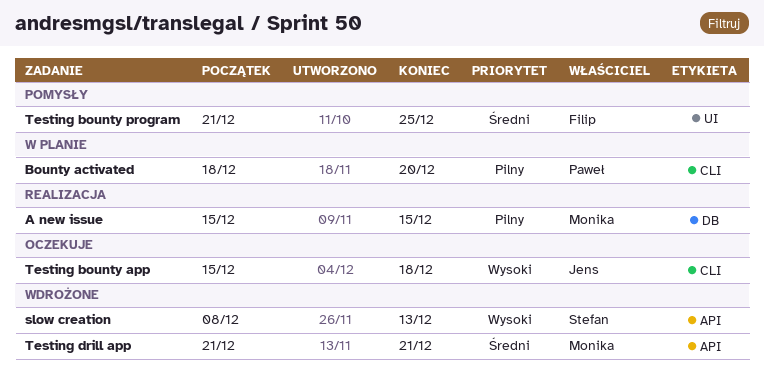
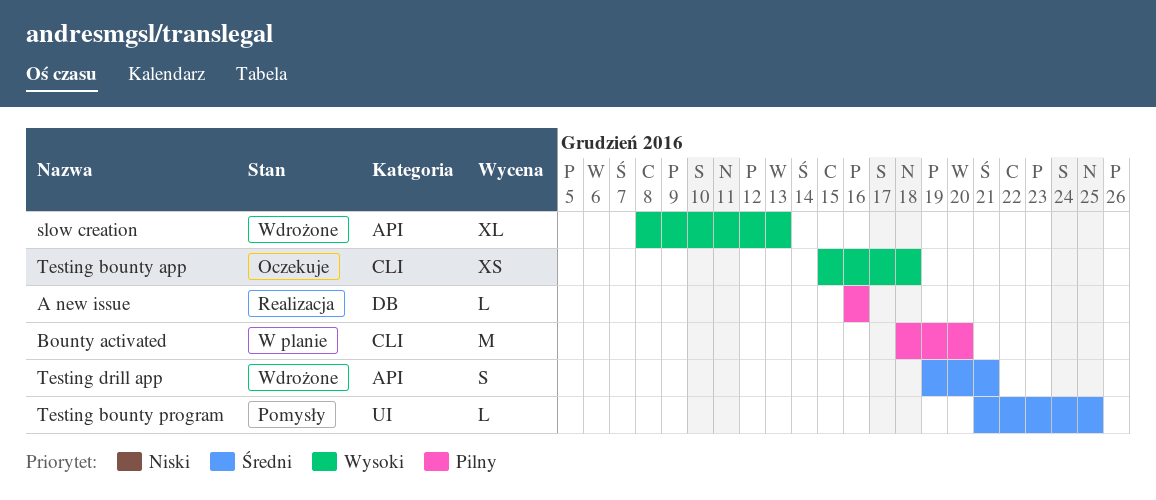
A new issue, start: Dec 15 -> Dec 16
A new issue, due: Dec 15 -> Dec 16
Testing drill app, start: Dec 21 -> Dec 19

